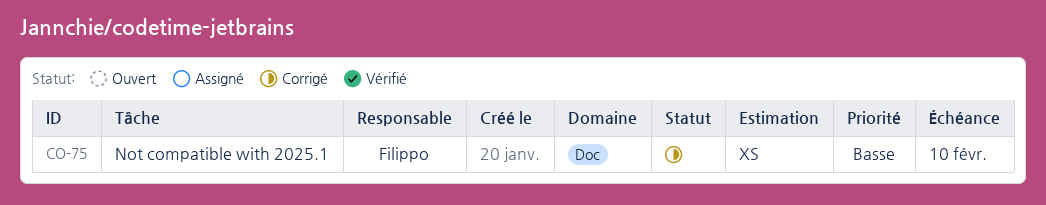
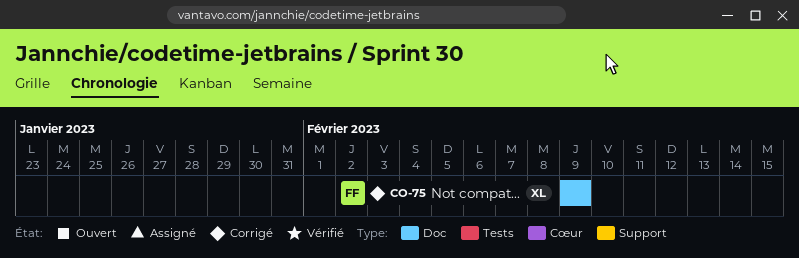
CO-75, estimate: XS -> XL
CO-75, due: Feb 10 -> Feb 9

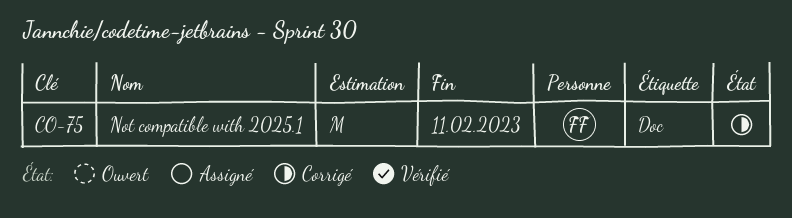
CO-75, estimate: XL -> M
CO-75, due: Feb 9 -> Feb 11

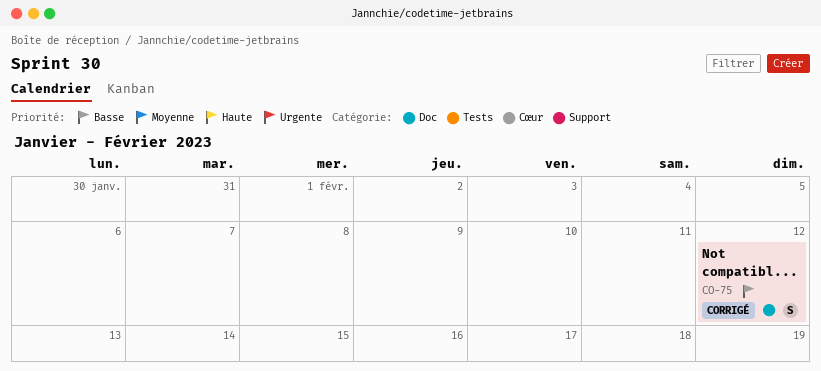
CO-75, estimate: M -> S
CO-75, due: Feb 11 -> Feb 12

